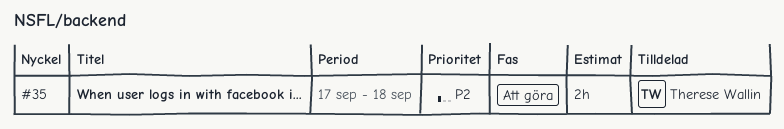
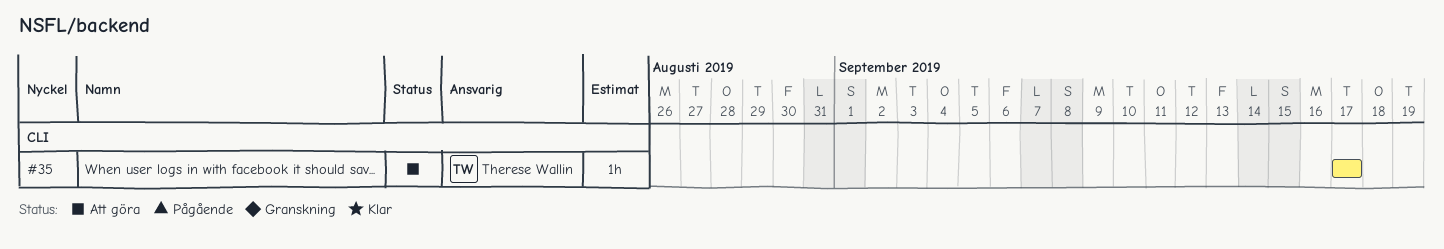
#35, estimate: 2h -> 1h
#35, due: Sep 18 -> Sep 17

